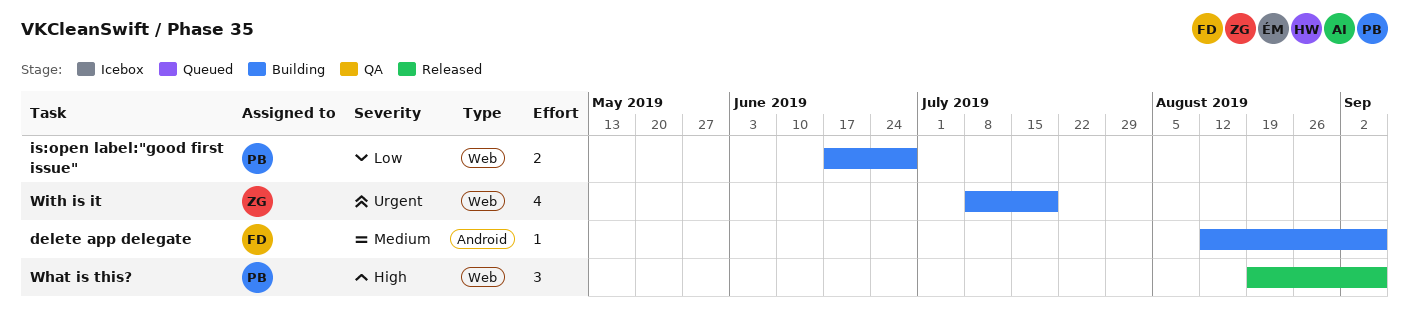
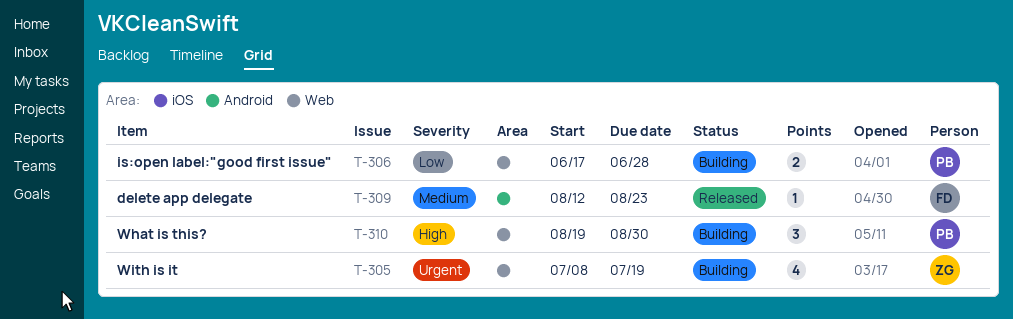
delete app delegate, status: Building -> Released
delete app delegate, due: Sep 6 -> Aug 23
What is this?, status: Released -> Building
What is this?, due: Sep 6 -> Aug 30

